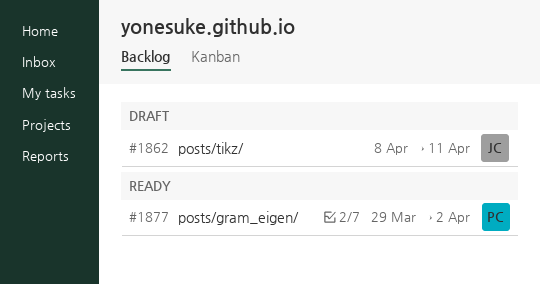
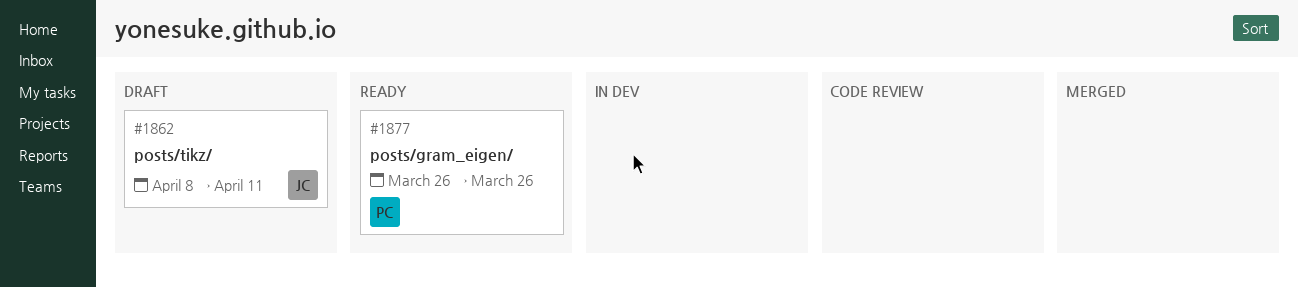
#1877, start: Mar 29 -> Mar 26
#1877, due: Apr 2 -> Mar 26

